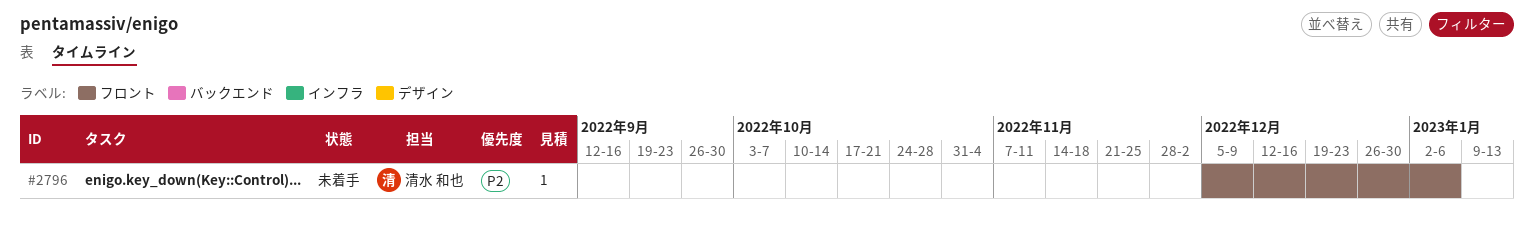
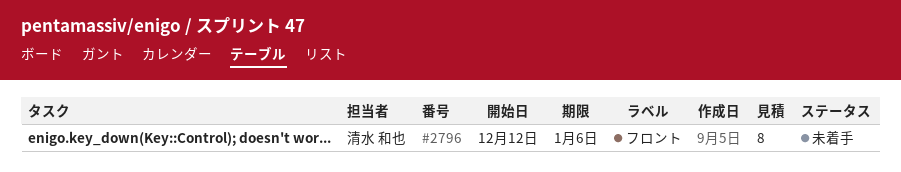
#2796, estimate: 1 -> 8
#2796, start: Dec 5 -> Dec 12

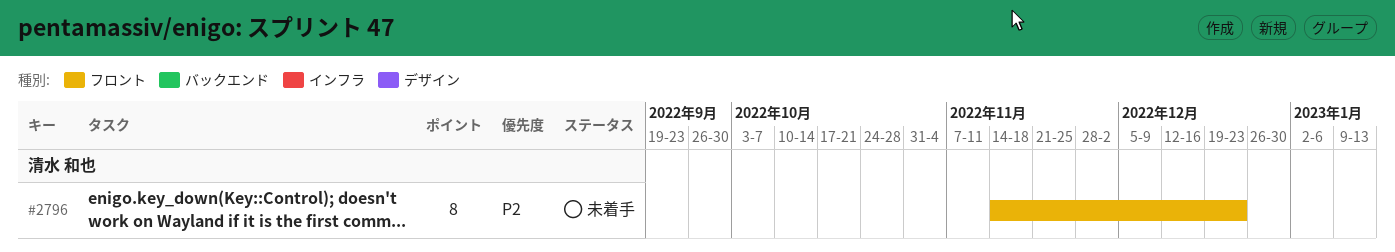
#2796, start: Dec 12 -> Nov 14
#2796, due: Jan 6 -> Dec 23

